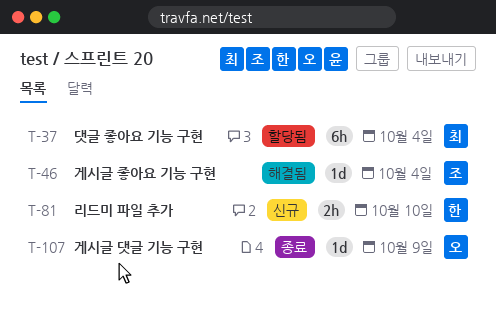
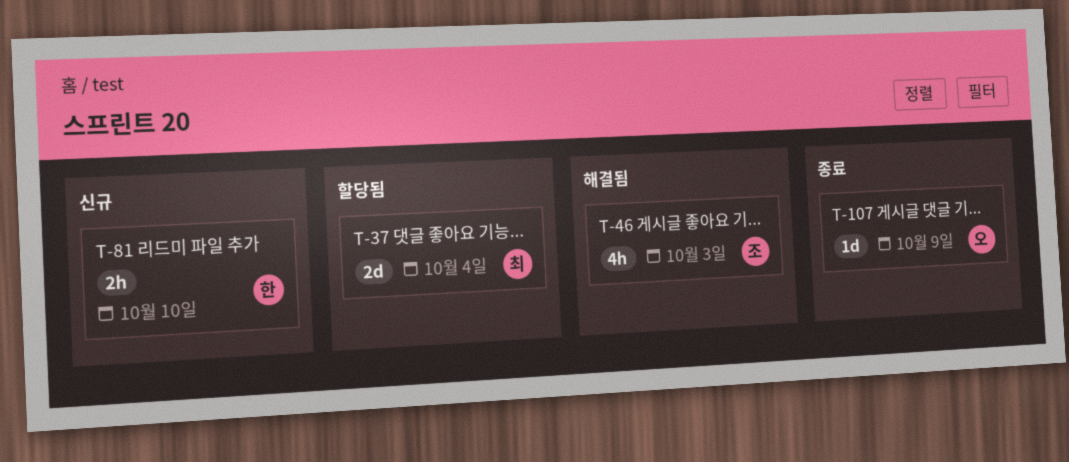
T-37, estimate: 6h -> 2d
T-46, estimate: 1d -> 4h
T-46, due: Oct 4 -> Oct 3

